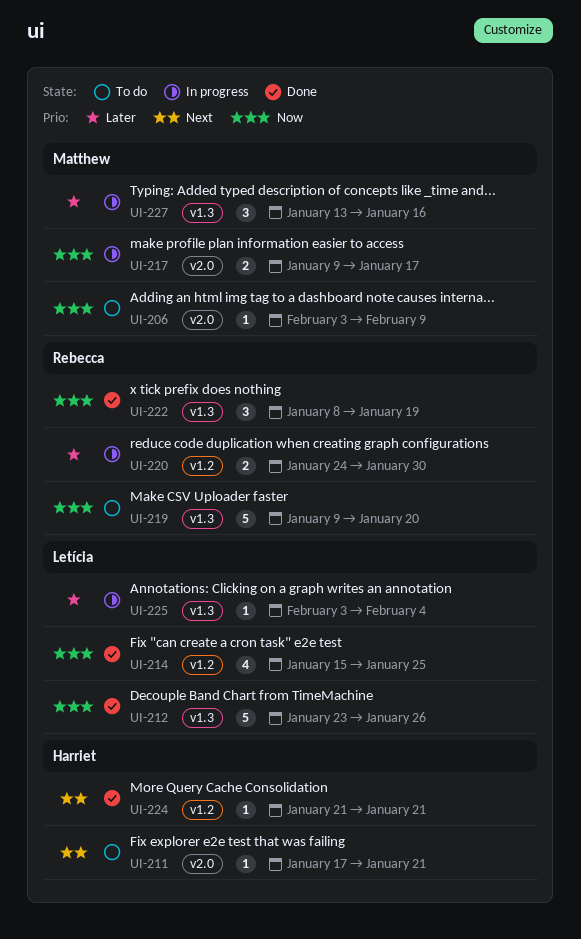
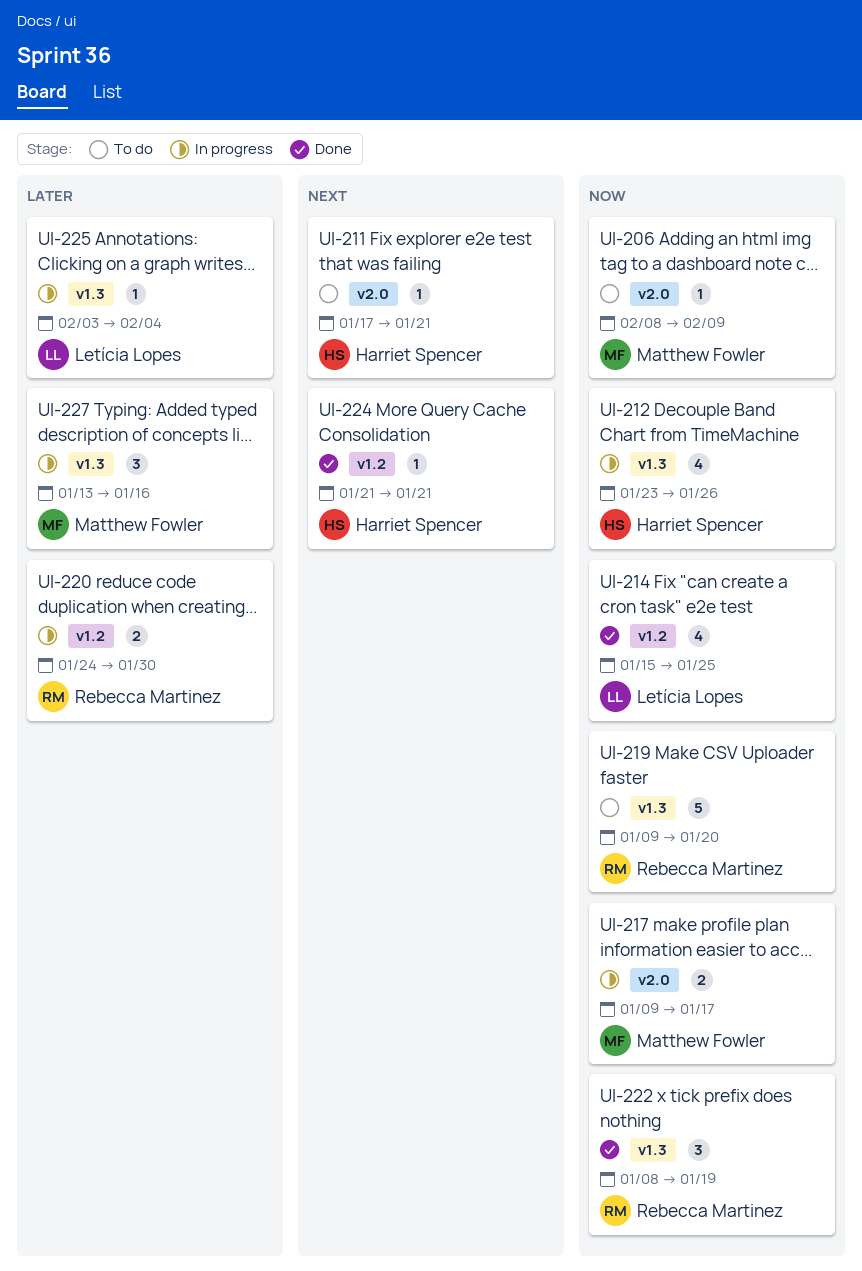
UI-206, start: Feb 3 -> Feb 8
UI-212, status: Done -> In progress
UI-212, owner: Letícia Lopes -> Harriet Spencer
UI-212, estimate: 5 -> 4

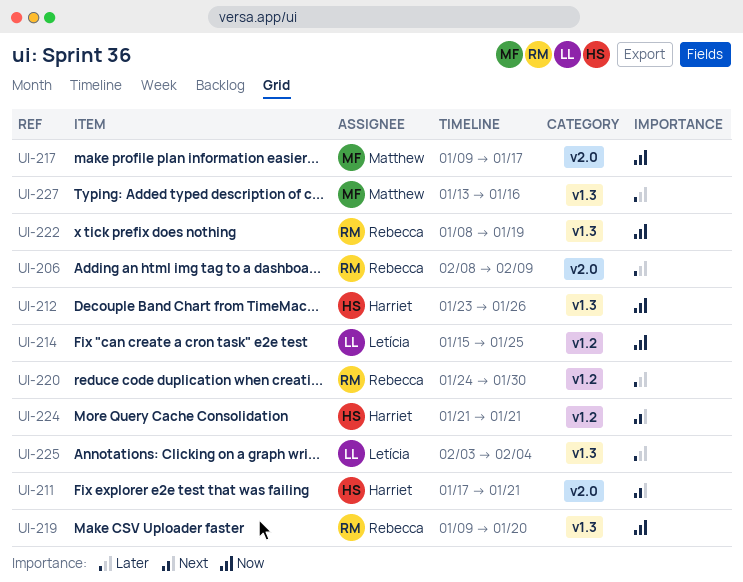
UI-206, owner: Matthew Fowler -> Rebecca Martinez
UI-206, priority: Now -> Later

